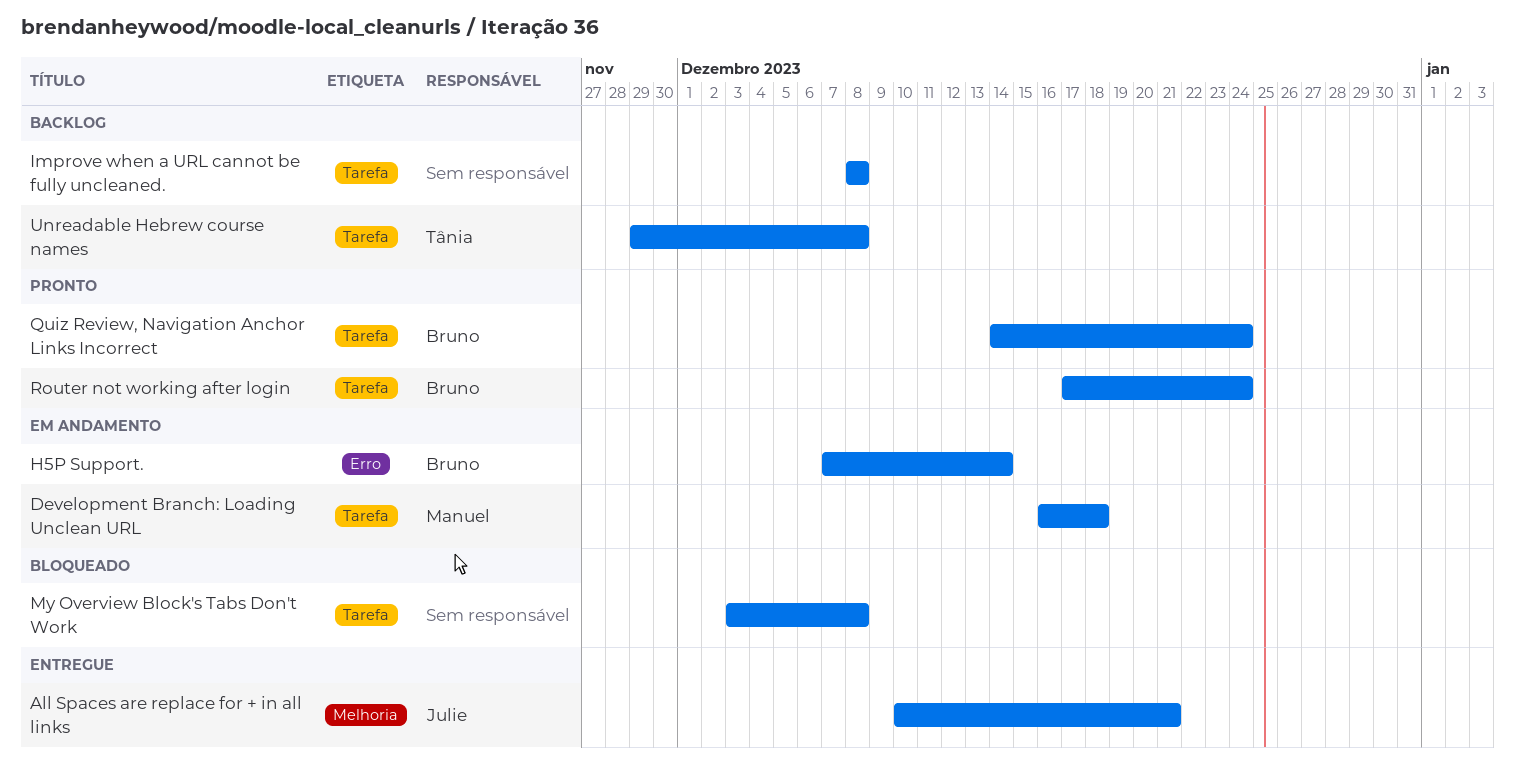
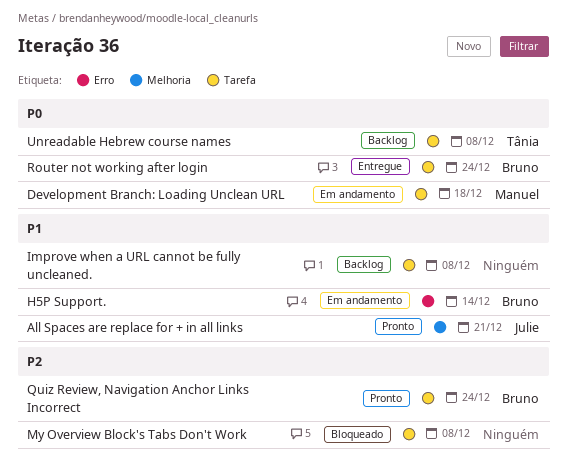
All Spaces are replace for + in all links, status: Entregue -> Pronto
Router not working after login, status: Pronto -> Entregue

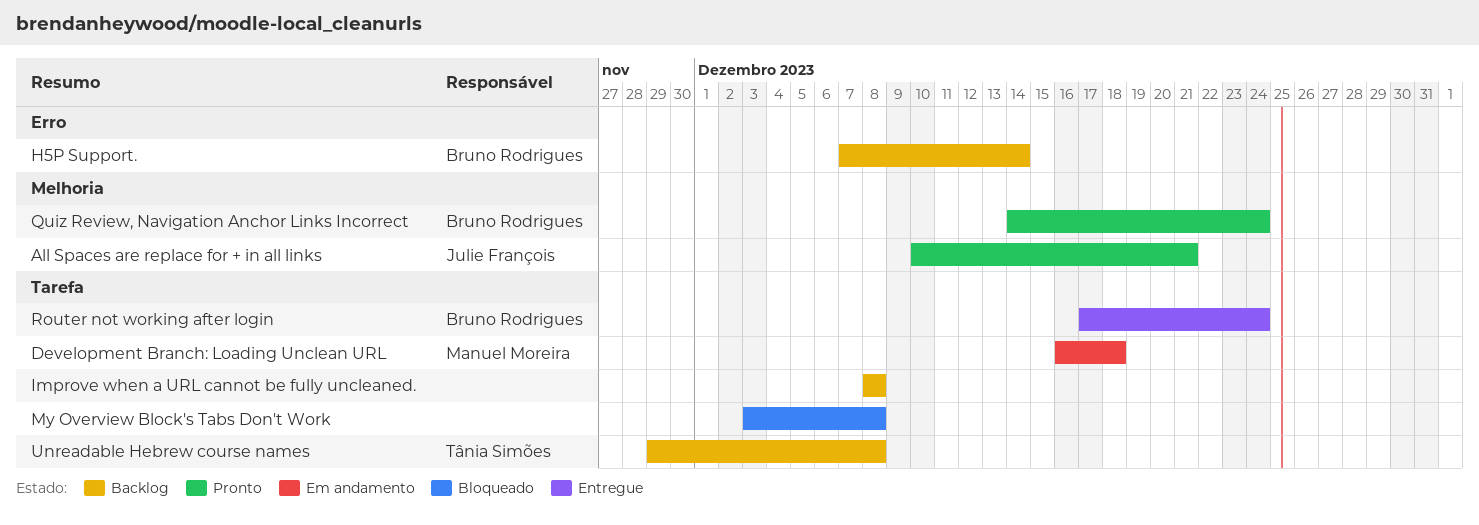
H5P Support., status: Em andamento -> Backlog
Quiz Review, Navigation Anchor Links Incorrect, label: Tarefa -> Melhoria

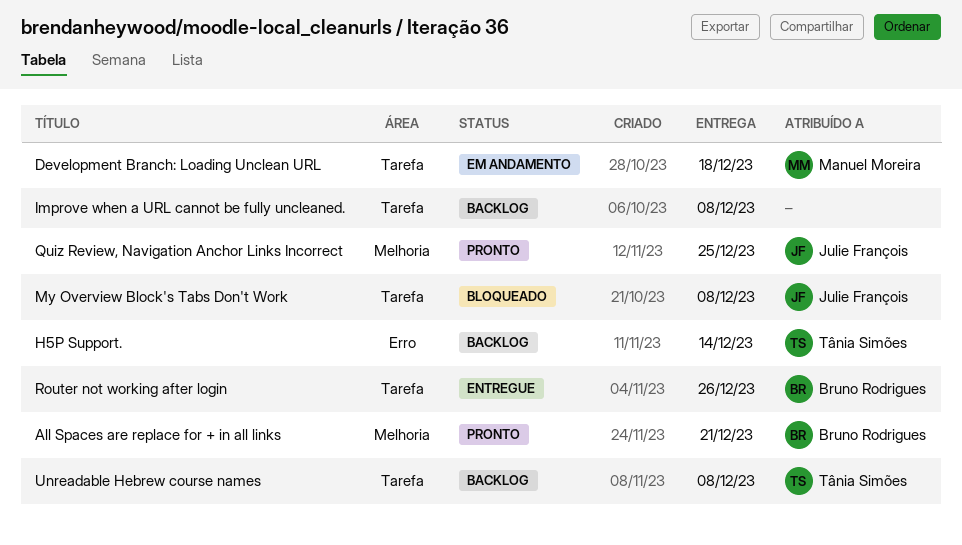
All Spaces are replace for + in all links, owner: Julie François -> Bruno Rodrigues
H5P Support., owner: Bruno Rodrigues -> Tânia Simões
My Overview Block's Tabs Don't Work, owner: none -> Julie François
Quiz Review, Navigation Anchor Links Incorrect, owner: Bruno Rodrigues -> Julie François
Quiz Review, Navigation Anchor Links Incorrect, due: Dec 24 -> Dec 25
Router not working after login, due: Dec 24 -> Dec 26

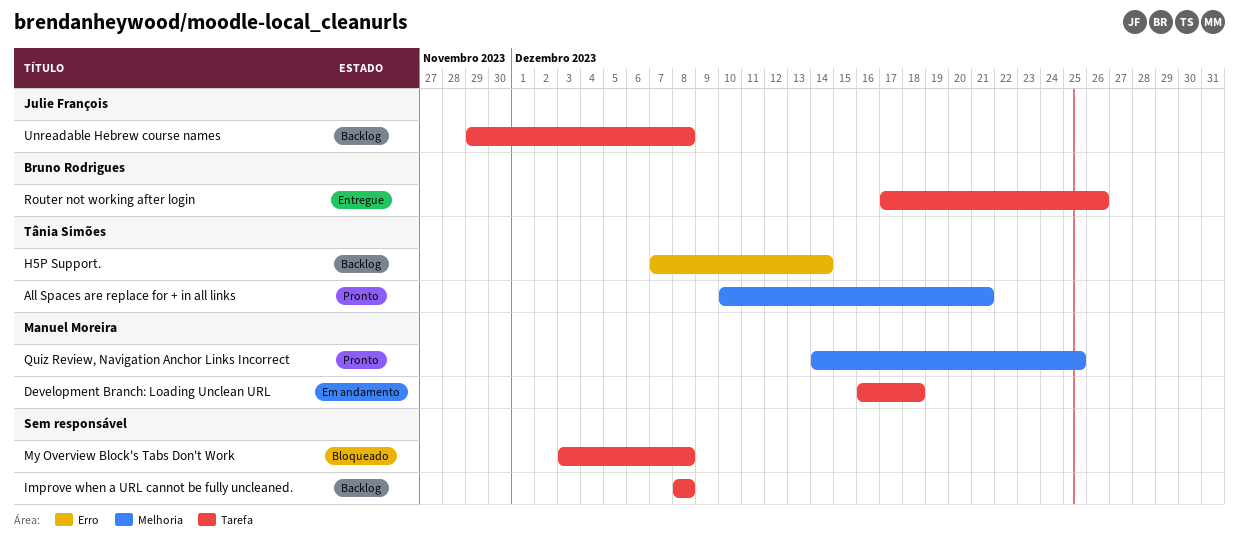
All Spaces are replace for + in all links, owner: Bruno Rodrigues -> Tânia Simões
My Overview Block's Tabs Don't Work, owner: Julie François -> none
Quiz Review, Navigation Anchor Links Incorrect, owner: Julie François -> Manuel Moreira
Unreadable Hebrew course names, owner: Tânia Simões -> Julie François

